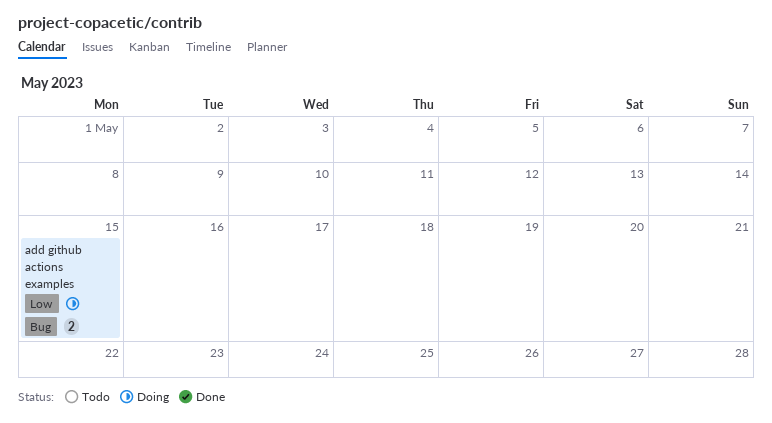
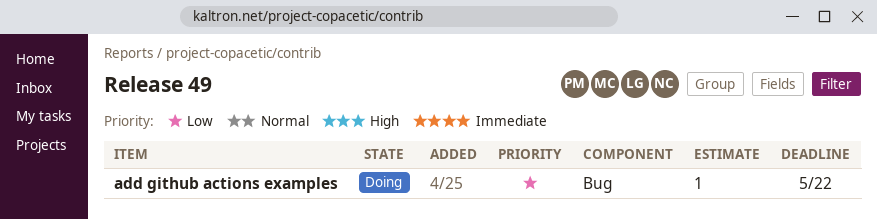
add github actions examples, estimate: 2 -> 1
add github actions examples, due: May 15 -> May 22

